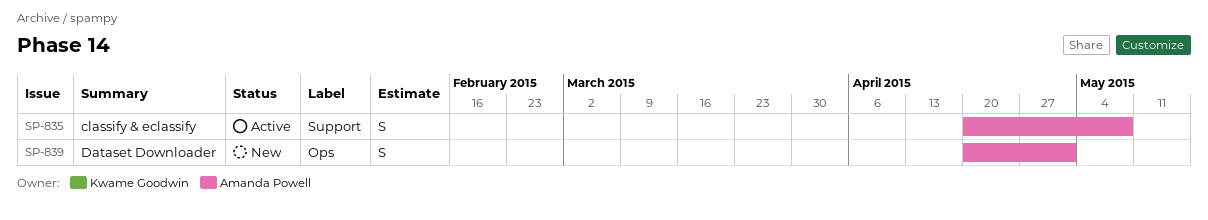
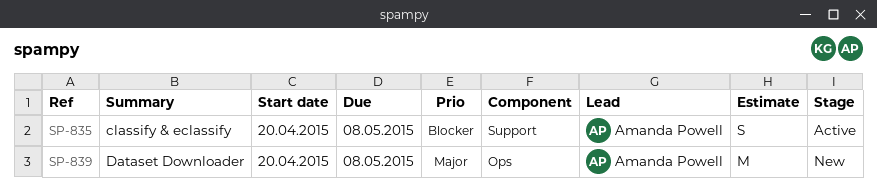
SP-839, estimate: S -> M
SP-839, due: May 1 -> May 8

